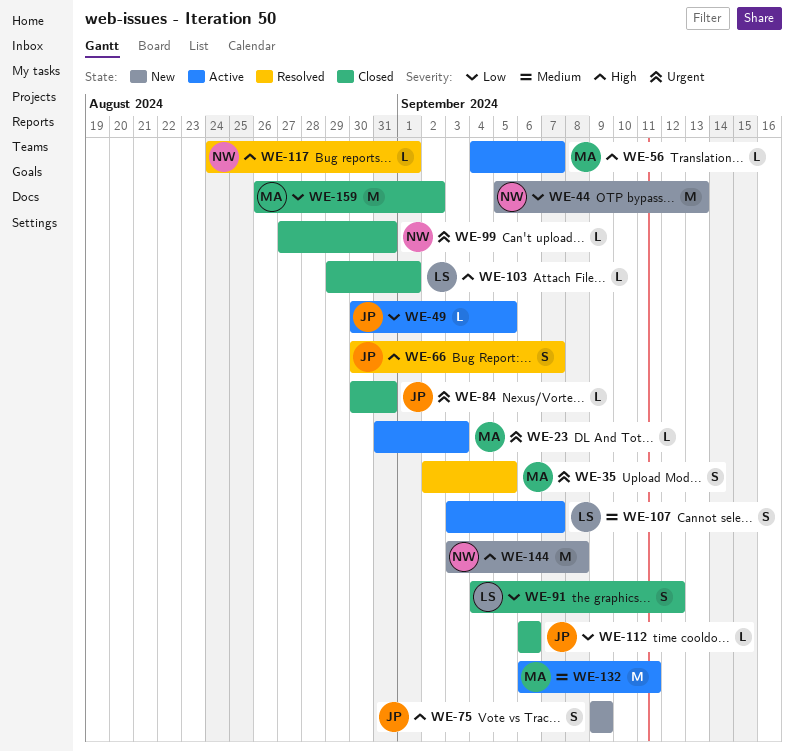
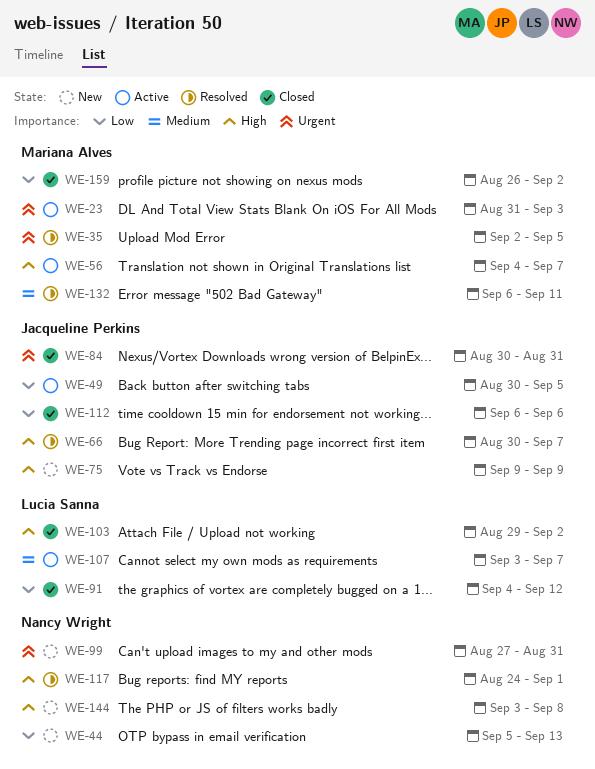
WE-99, status: Closed -> New
WE-103, due: Sep 1 -> Sep 2
WE-132, status: Active -> Resolved

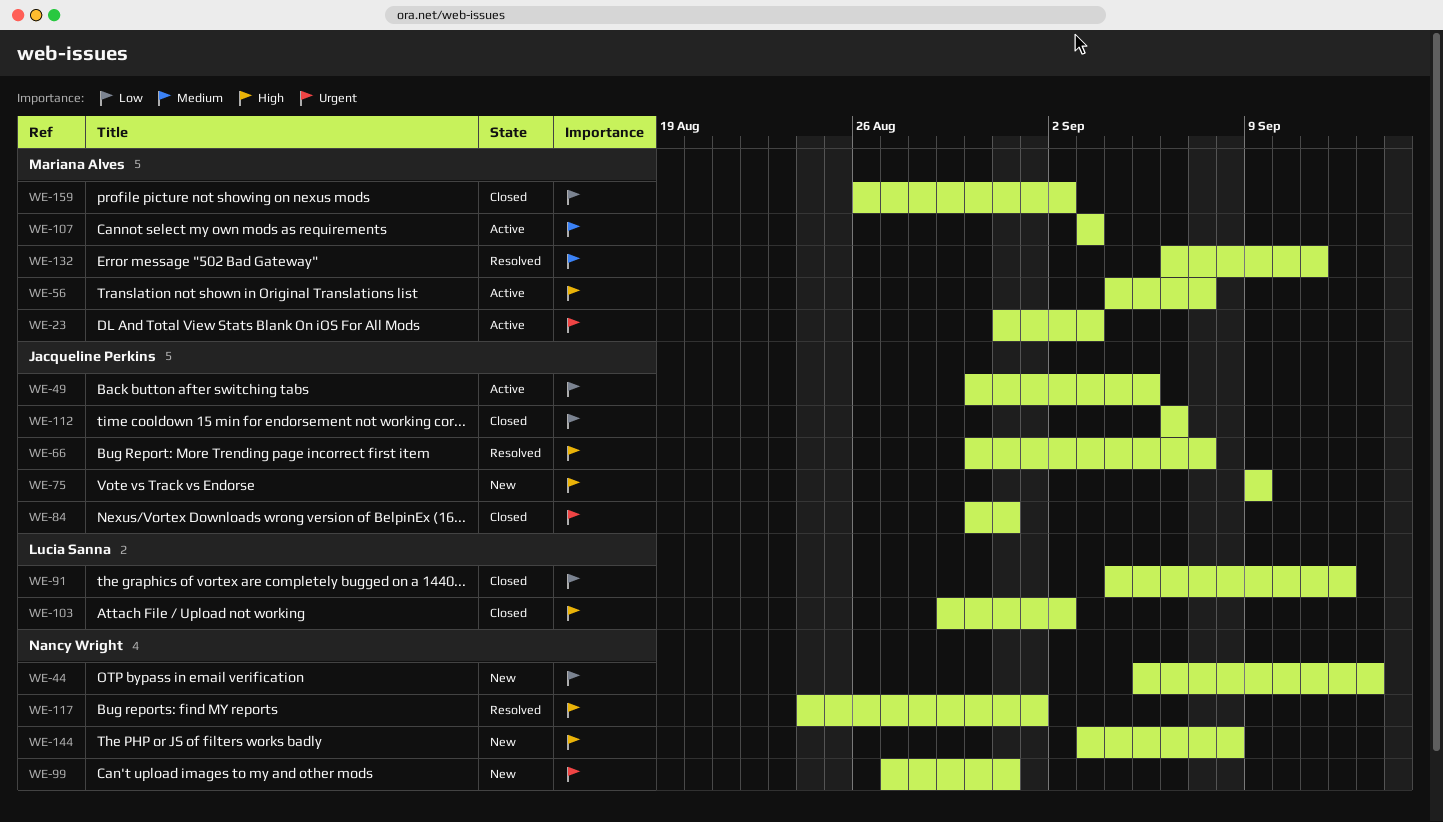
WE-35: present -> none
WE-107, owner: Lucia Sanna -> Mariana Alves
WE-107, due: Sep 7 -> Sep 3

